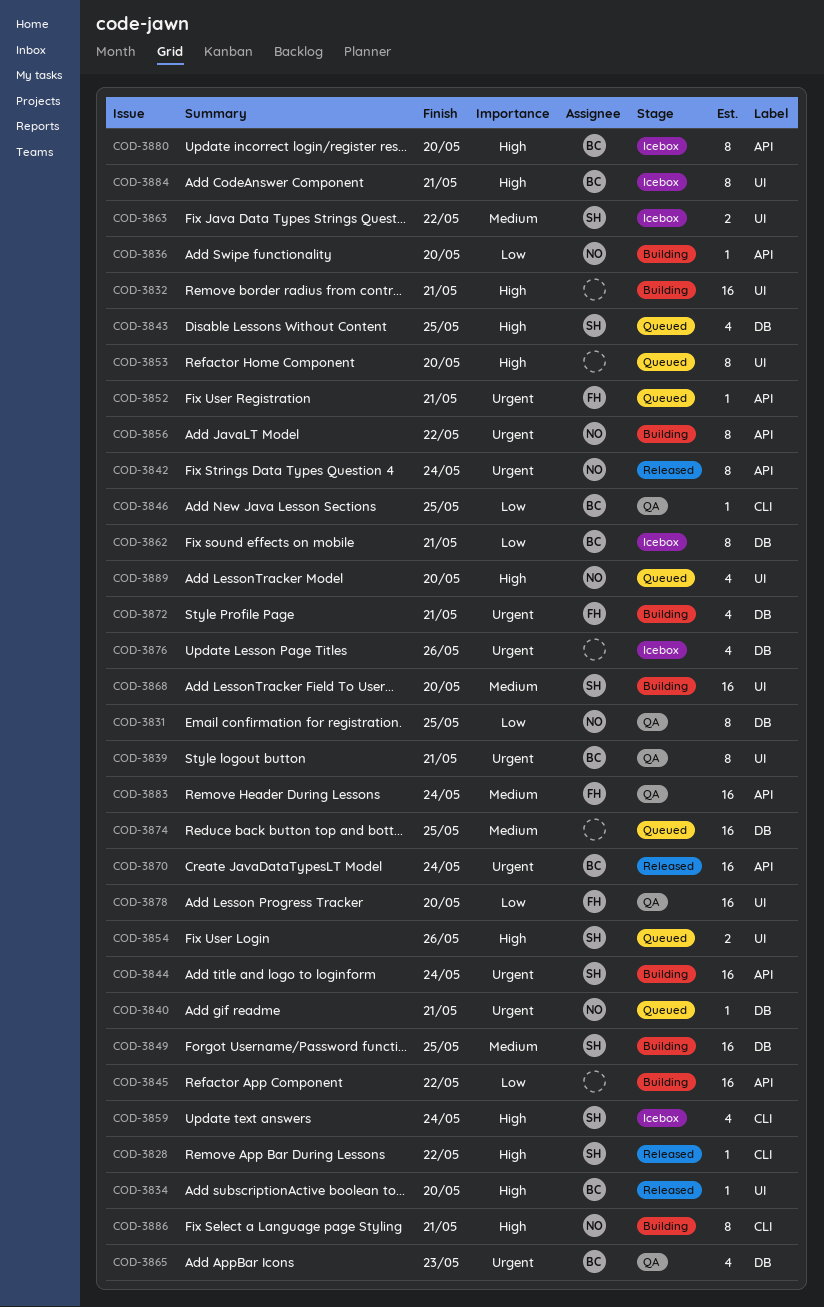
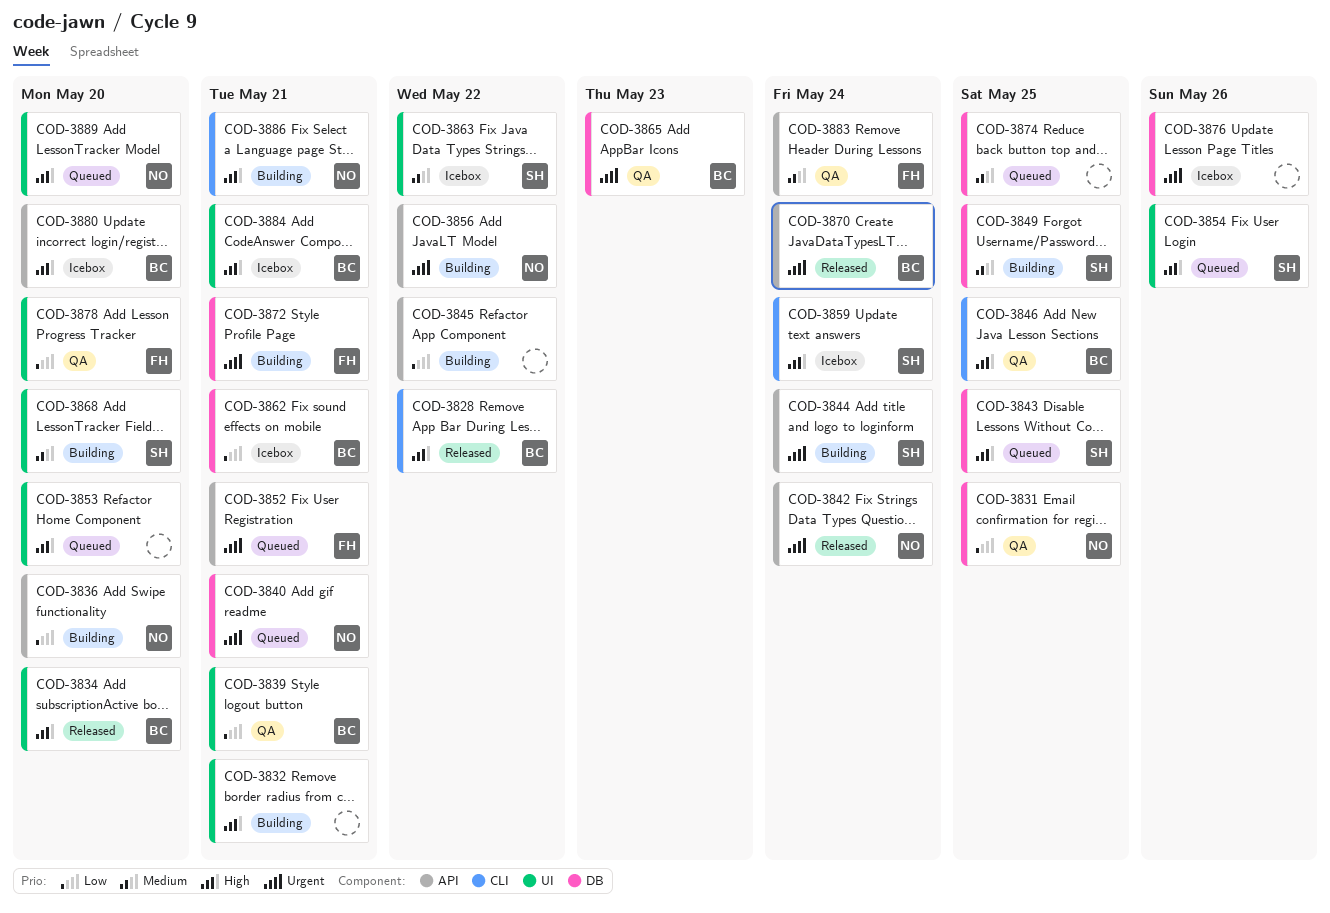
COD-3828, owner: SH -> BC
COD-3839, priority: Urgent -> Low
COD-3846, priority: Low -> High

